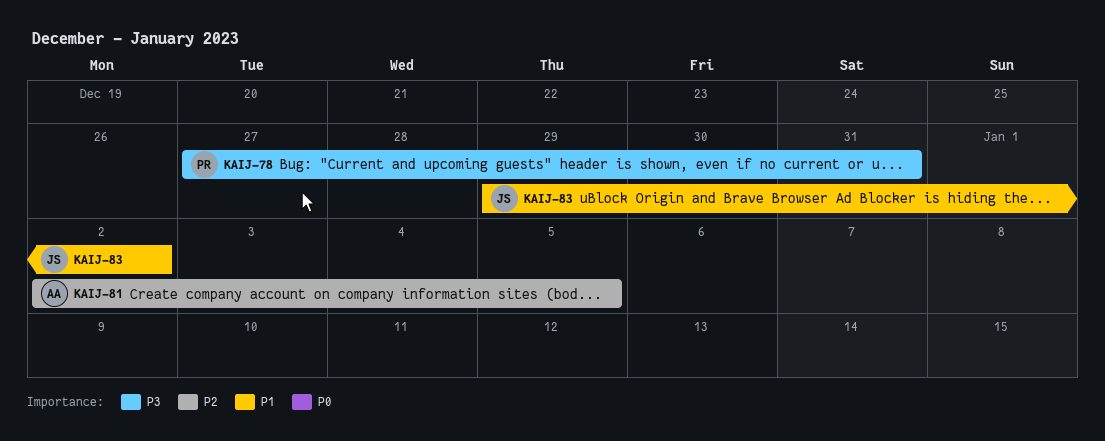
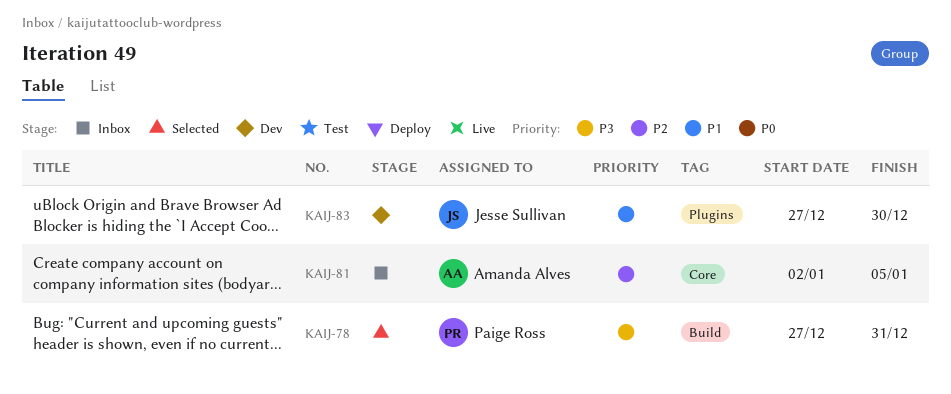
KAIJ-83, start: Dec 29 -> Dec 27
KAIJ-83, due: Jan 2 -> Dec 30

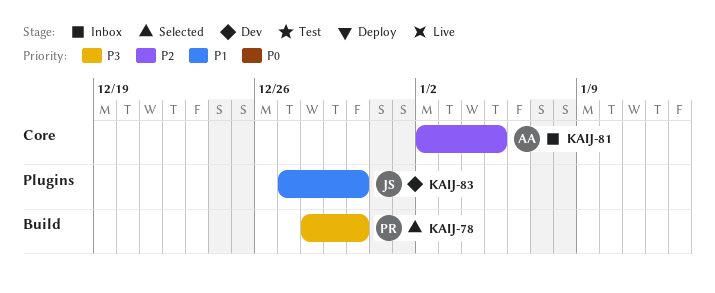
KAIJ-78, start: Dec 27 -> Dec 28
KAIJ-78, due: Dec 31 -> Dec 30

